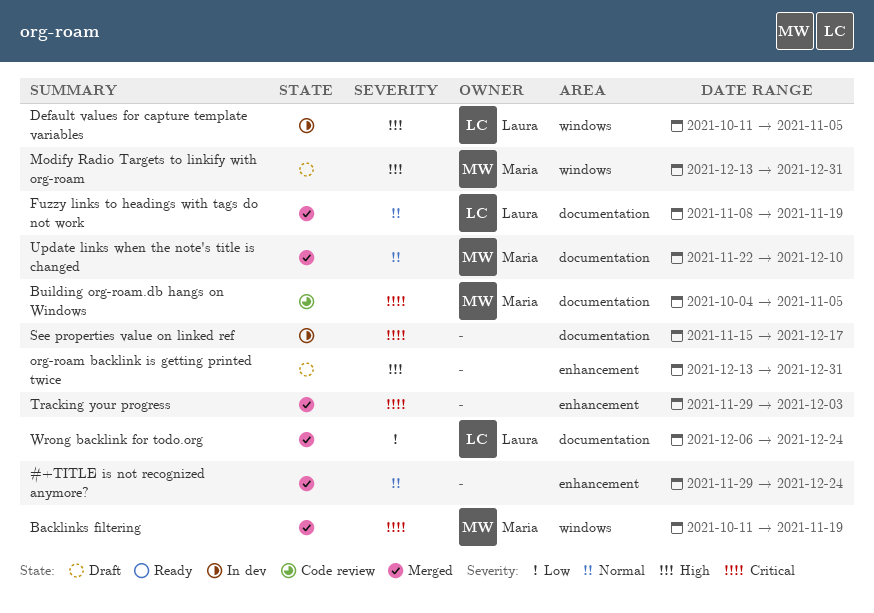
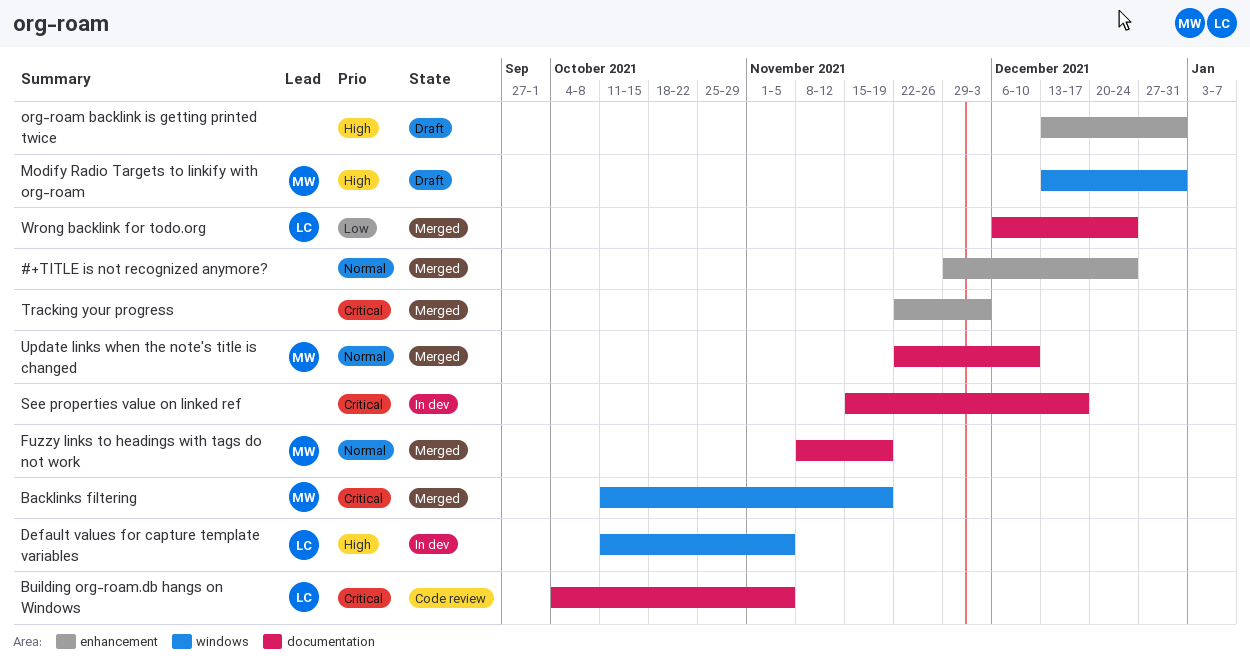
Building org-roam.db hangs on Windows, owner: Maria -> Laura
Fuzzy links to headings with tags do not work, owner: Laura -> Maria
Tracking your progress, start: Nov 29 -> Nov 22

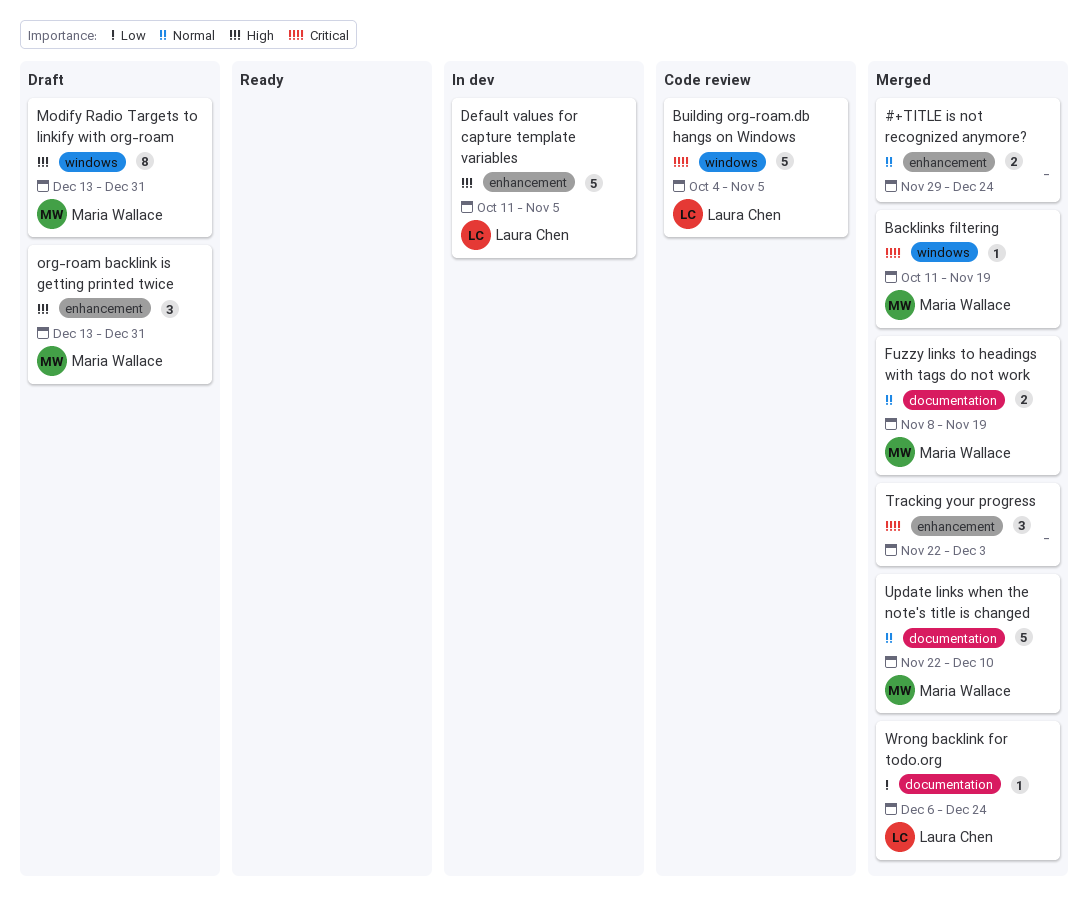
Building org-roam.db hangs on Windows, label: documentation -> windows
Default values for capture template variables, label: windows -> enhancement
org-roam backlink is getting printed twice, owner: none -> Maria Wallace
See properties value on linked ref: present -> none

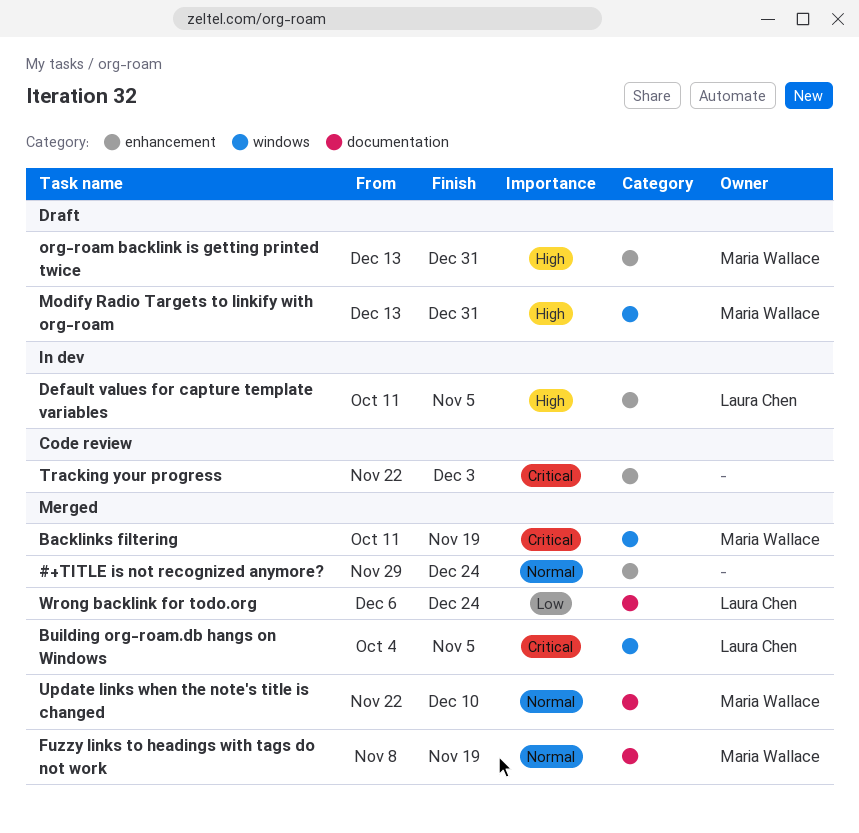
Building org-roam.db hangs on Windows, status: Code review -> Merged
Tracking your progress, status: Merged -> Code review

